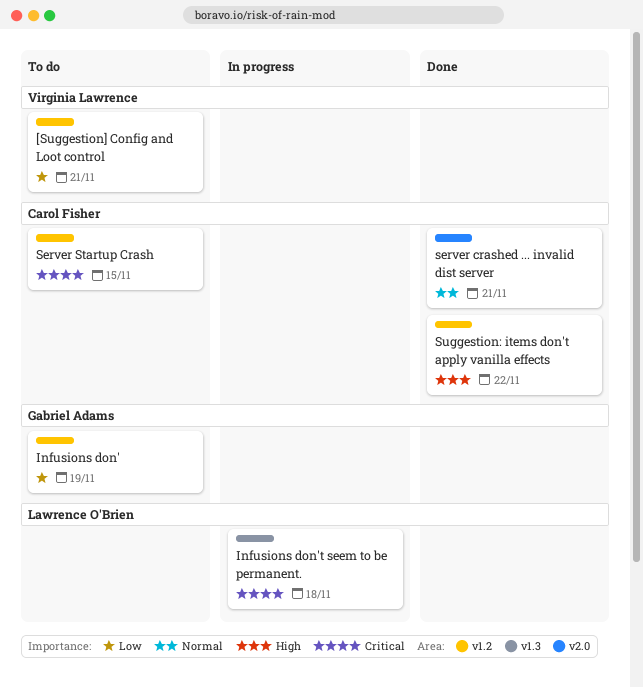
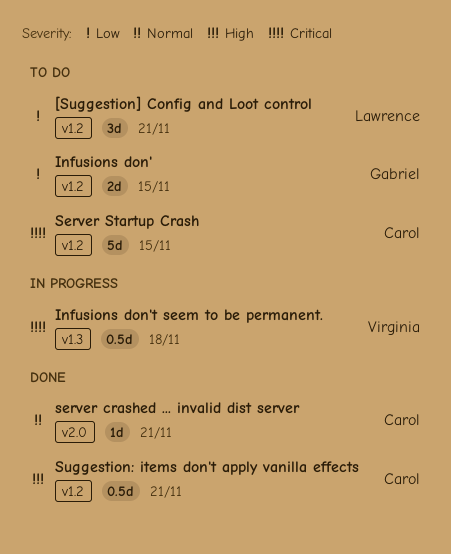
[Suggestion] Config and Loot control, owner: Virginia Lawrence -> Lawrence O'Brien
Infusions don', due: Nov 19 -> Nov 15
Infusions don't seem to be permanent., owner: Lawrence O'Brien -> Virginia Lawrence
Suggestion: items don't apply vanilla effects, due: Nov 22 -> Nov 21

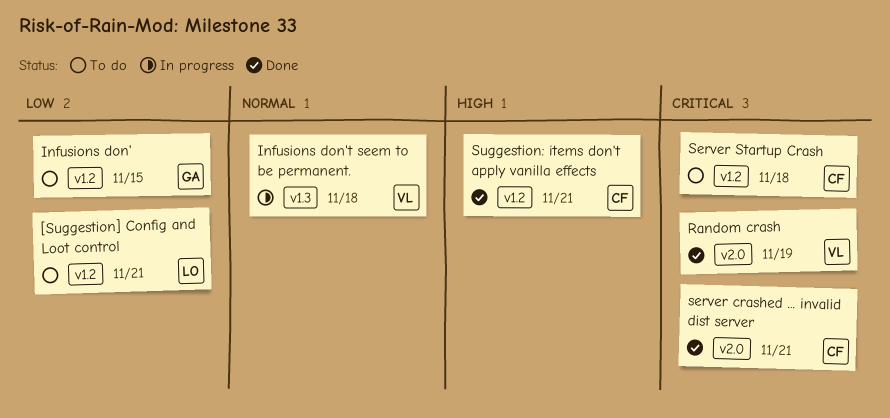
Infusions don't seem to be permanent., priority: Critical -> Normal
Random crash: none -> present
server crashed ... invalid dist server, priority: Normal -> Critical
Server Startup Crash, due: Nov 15 -> Nov 18

